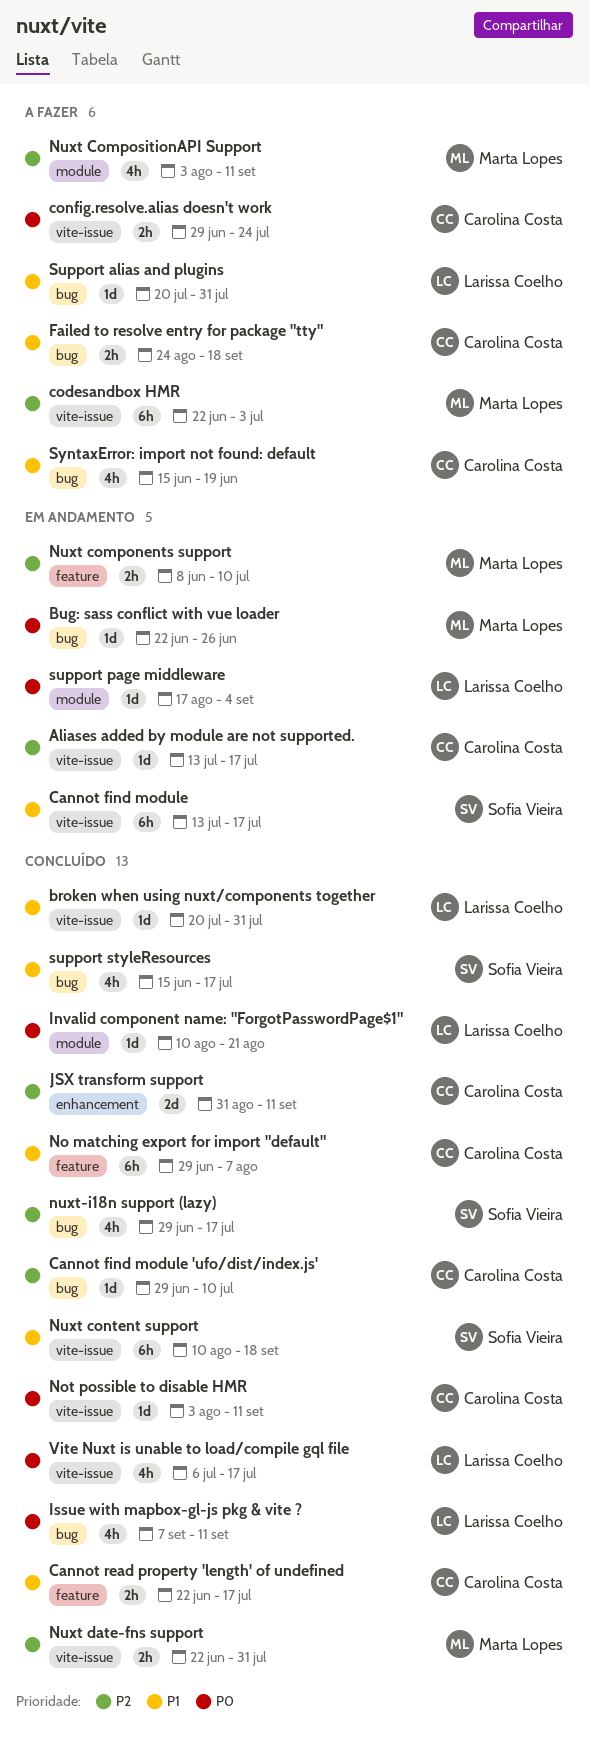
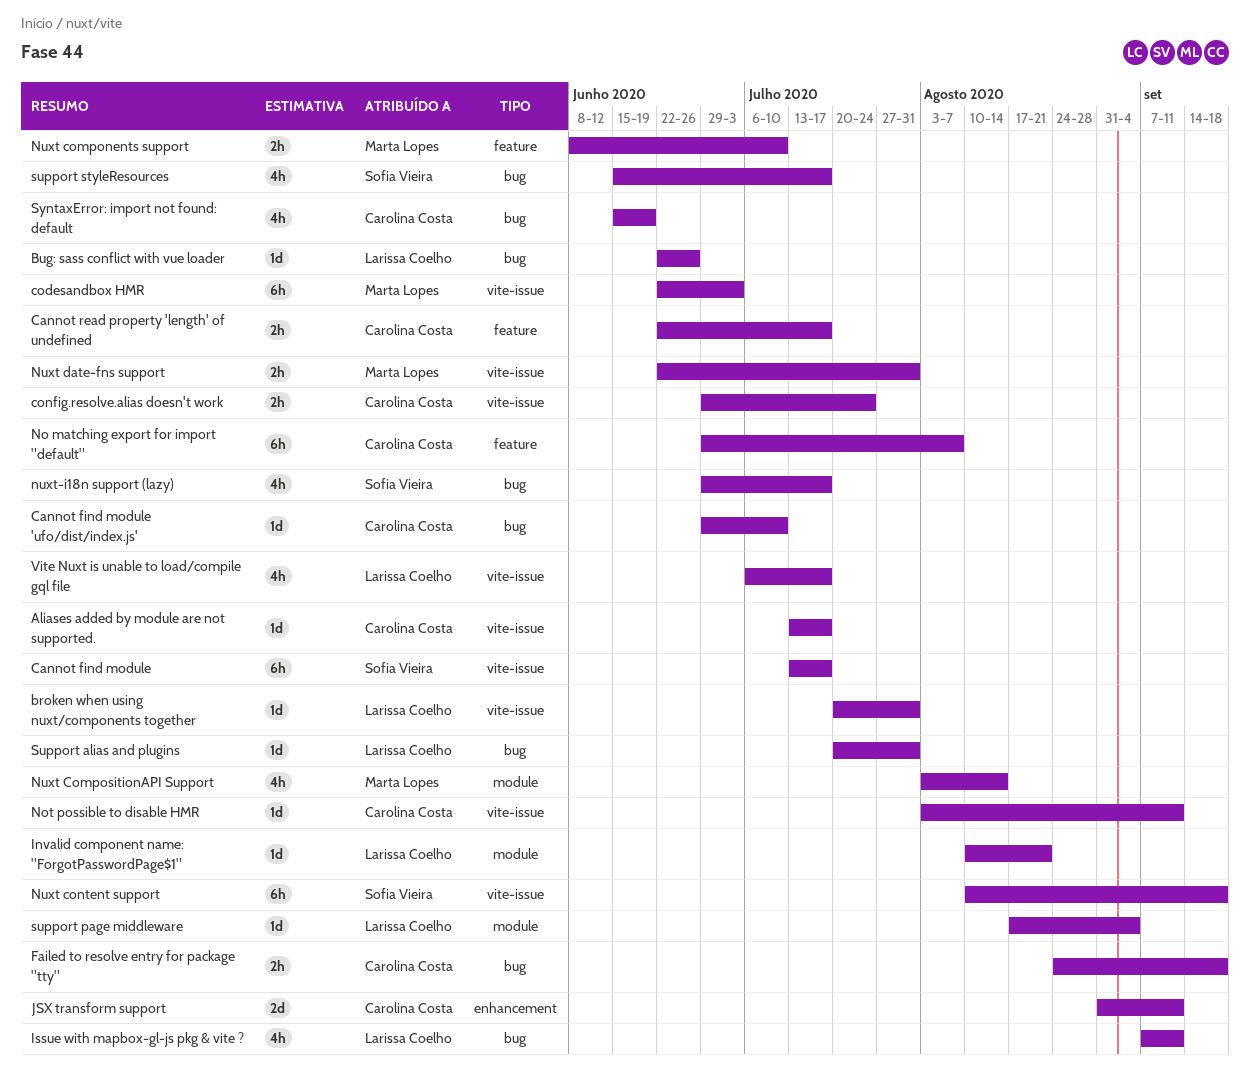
Bug: sass conflict with vue loader, owner: Marta Lopes -> Larissa Coelho
Nuxt CompositionAPI Support, due: Sep 11 -> Aug 14

